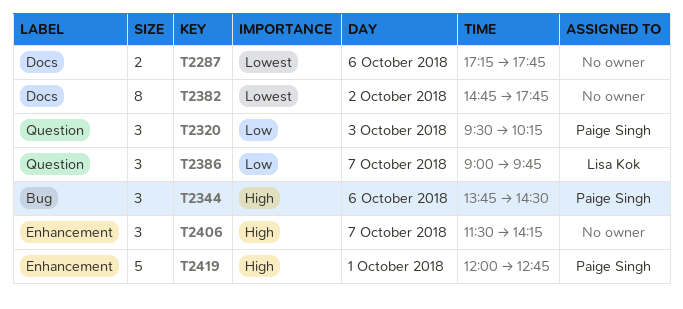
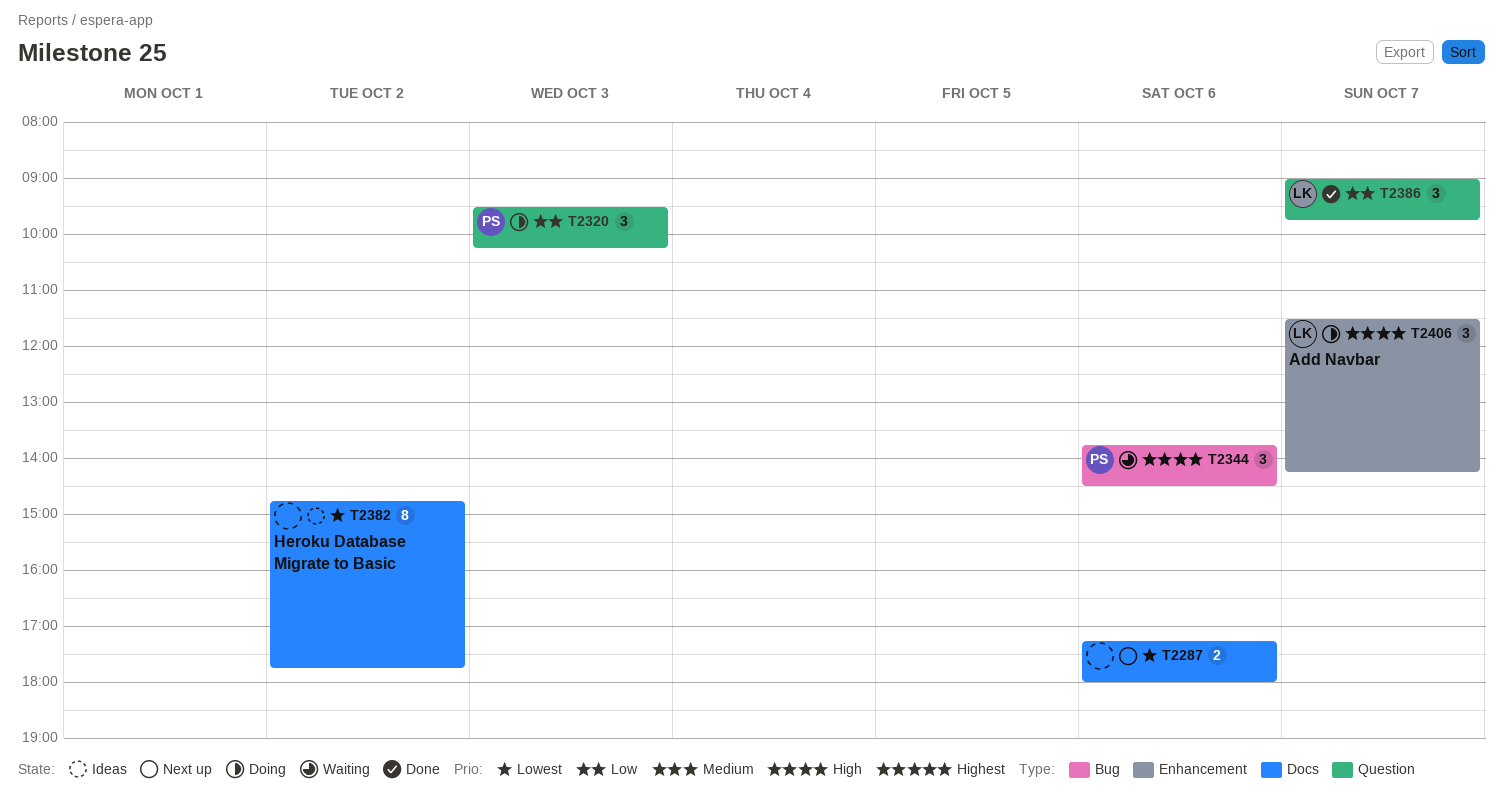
T2287, ends: 17:45 -> 18:00
T2406, owner: none -> Lisa Kok
T2419: present -> none

